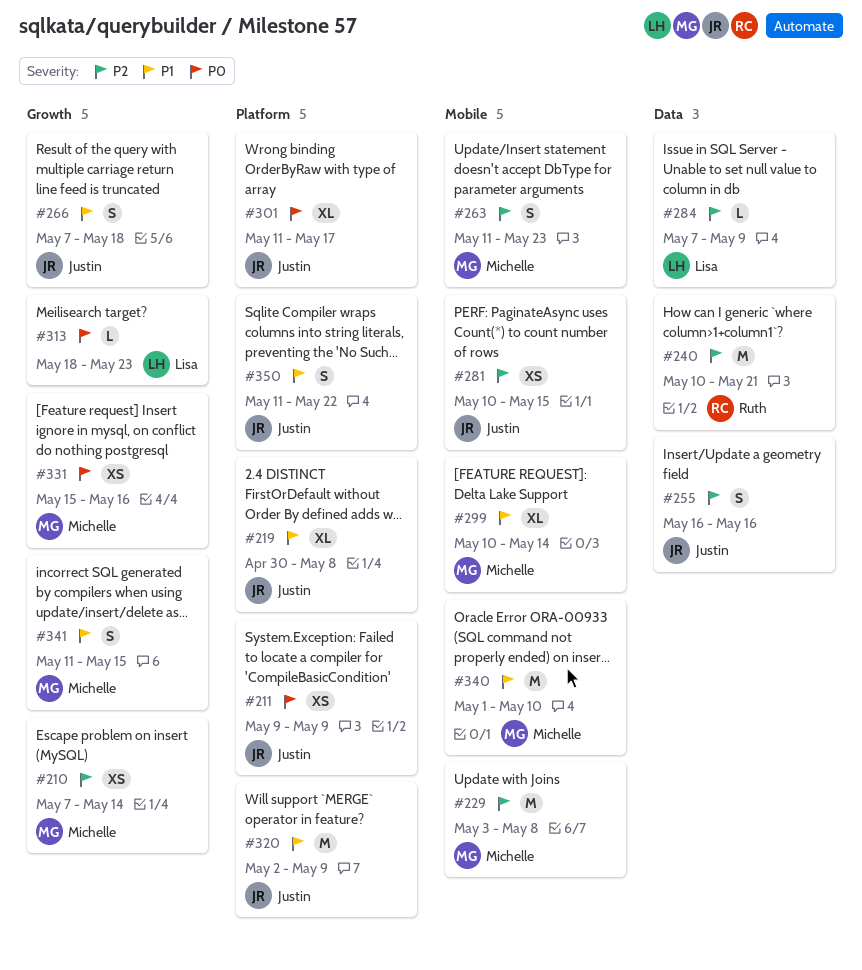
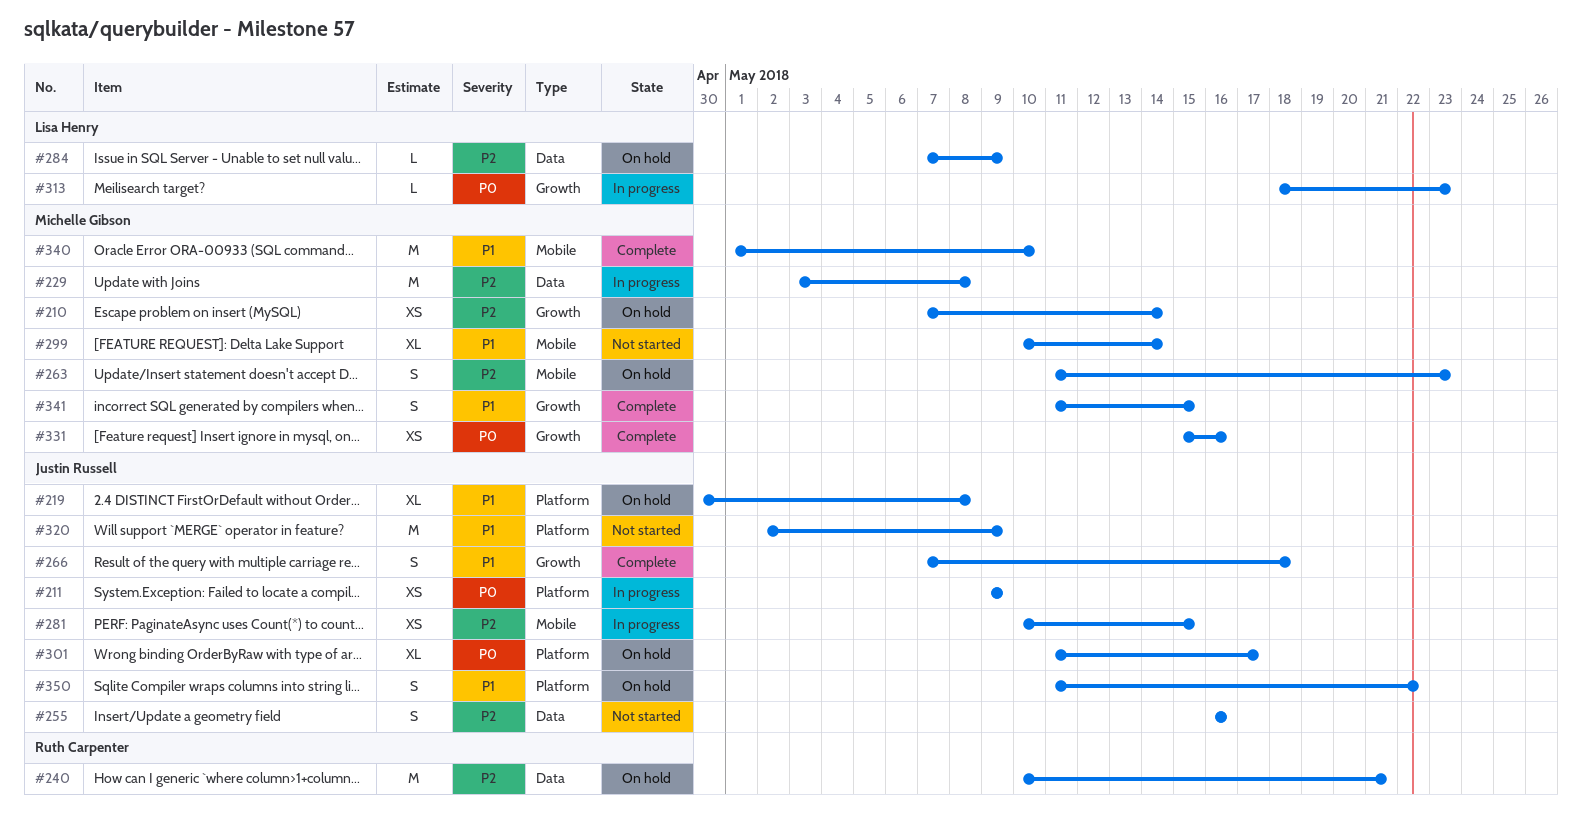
#229, label: Mobile -> Data

